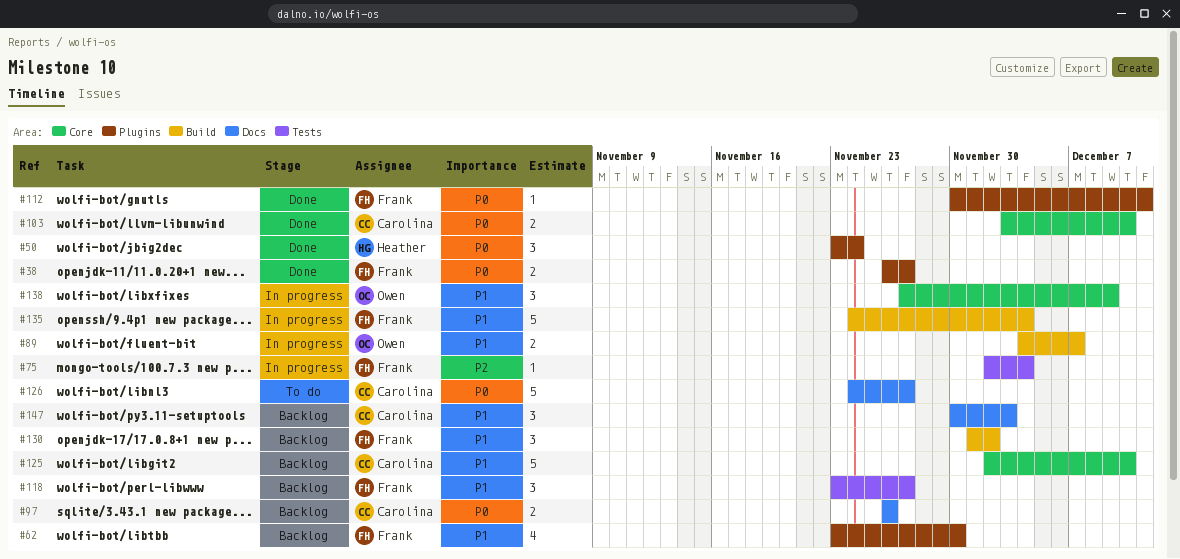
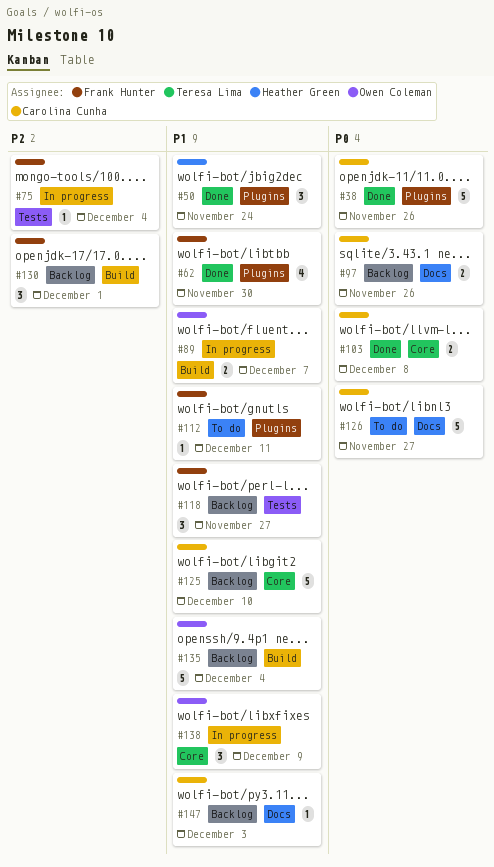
#38, owner: Frank Hunter -> Carolina Cunha
#38, estimate: 2 -> 5
#38, due: Nov 27 -> Nov 26
#50, priority: P0 -> P1
#62, status: Backlog -> Done
#103, due: Dec 10 -> Dec 8
#112, status: Done -> To do
#112, priority: P0 -> P1
#130, priority: P1 -> P2
#130, due: Dec 2 -> Dec 1
#135, status: In progress -> Backlog
#135, owner: Frank Hunter -> Owen Coleman
#147, estimate: 3 -> 1

